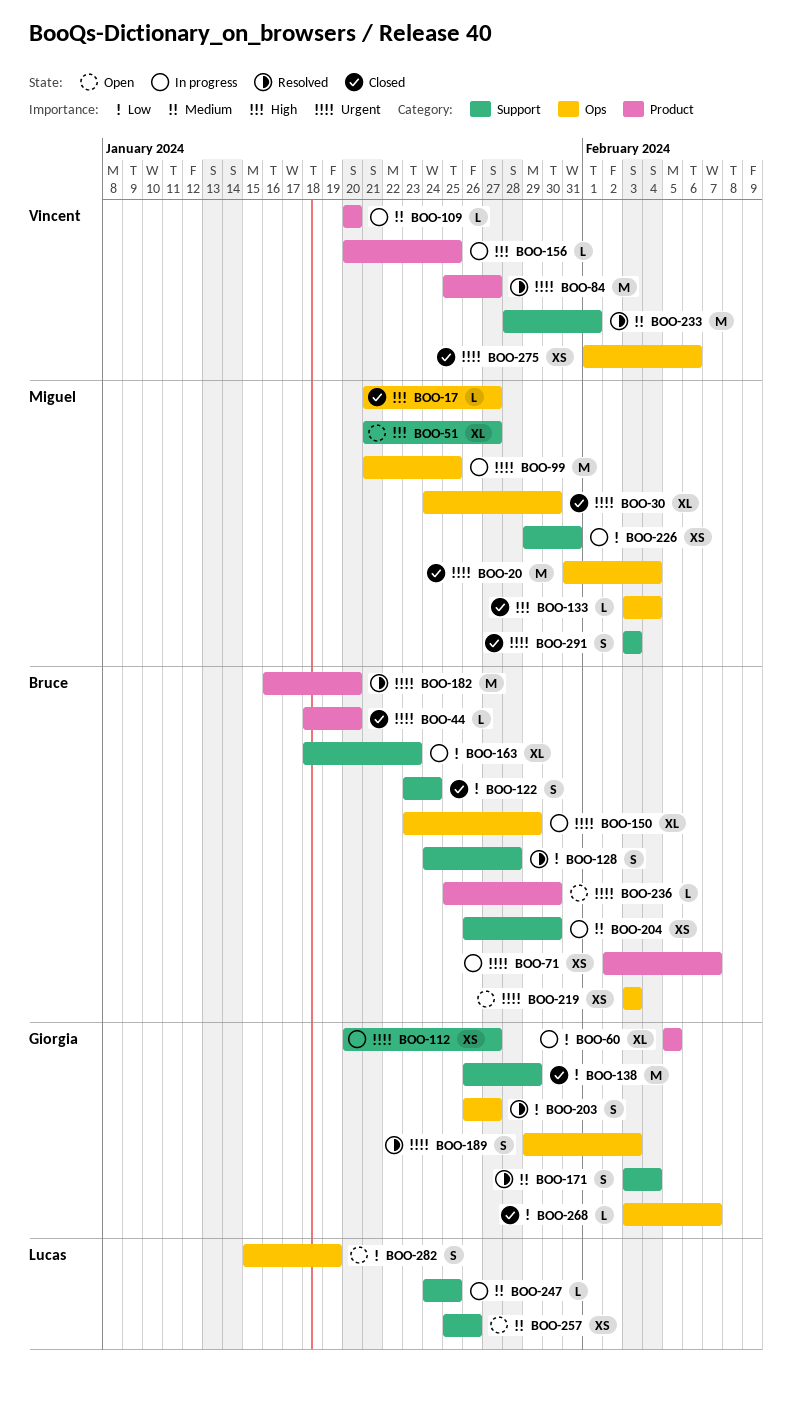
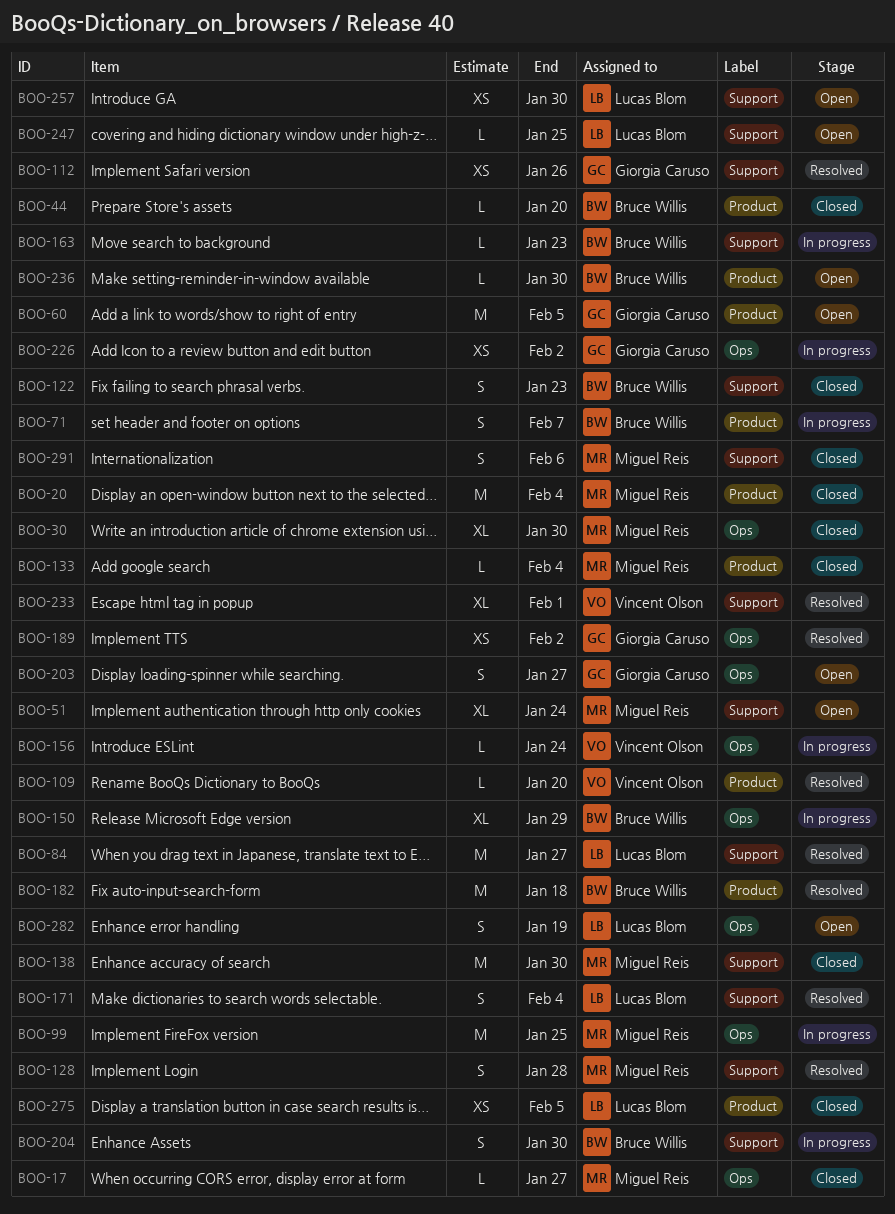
BOO-20, label: Ops -> Product
BOO-51, due: Jan 27 -> Jan 24
BOO-60, status: In progress -> Open
BOO-60, estimate: XL -> M
BOO-71, estimate: XS -> S
BOO-84, owner: Vincent Olson -> Lucas Blom
BOO-84, label: Product -> Support
BOO-109, status: In progress -> Resolved
BOO-112, status: In progress -> Resolved
BOO-112, due: Jan 27 -> Jan 26
BOO-122, due: Jan 24 -> Jan 23
BOO-128, owner: Bruce Willis -> Miguel Reis
BOO-133, label: Ops -> Product
BOO-138, owner: Giorgia Caruso -> Miguel Reis
BOO-138, due: Jan 29 -> Jan 30
BOO-156, label: Product -> Ops
BOO-156, due: Jan 25 -> Jan 24
BOO-163, estimate: XL -> L
BOO-171, owner: Giorgia Caruso -> Lucas Blom
BOO-182, due: Jan 20 -> Jan 18
BOO-189, estimate: S -> XS
BOO-189, due: Feb 3 -> Feb 2
BOO-203, status: Resolved -> Open
BOO-204, estimate: XS -> S
BOO-219: present -> none
BOO-226, owner: Miguel Reis -> Giorgia Caruso
BOO-226, label: Support -> Ops
BOO-226, due: Jan 31 -> Feb 2
BOO-233, estimate: M -> XL
BOO-247, status: In progress -> Open
BOO-257, due: Jan 26 -> Jan 30
BOO-268: present -> none
BOO-275, owner: Vincent Olson -> Lucas Blom
BOO-275, label: Ops -> Product
BOO-275, due: Feb 6 -> Feb 5
BOO-291, due: Feb 3 -> Feb 6

